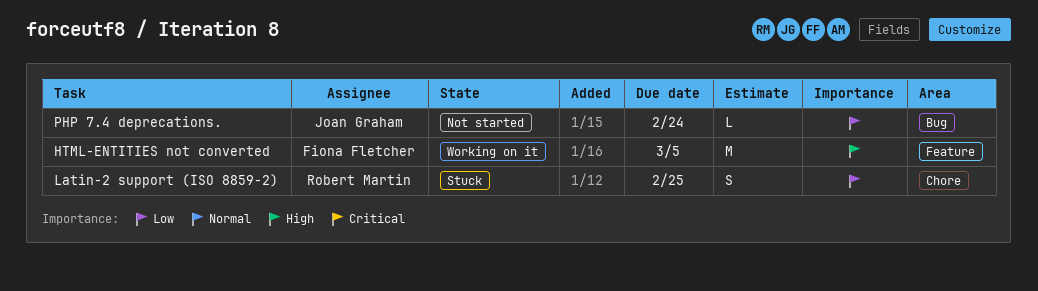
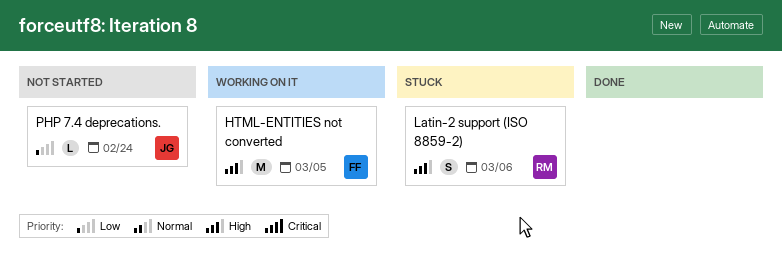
Latin-2 support (ISO 8859-2), priority: Low -> High
Latin-2 support (ISO 8859-2), due: Feb 25 -> Mar 6

